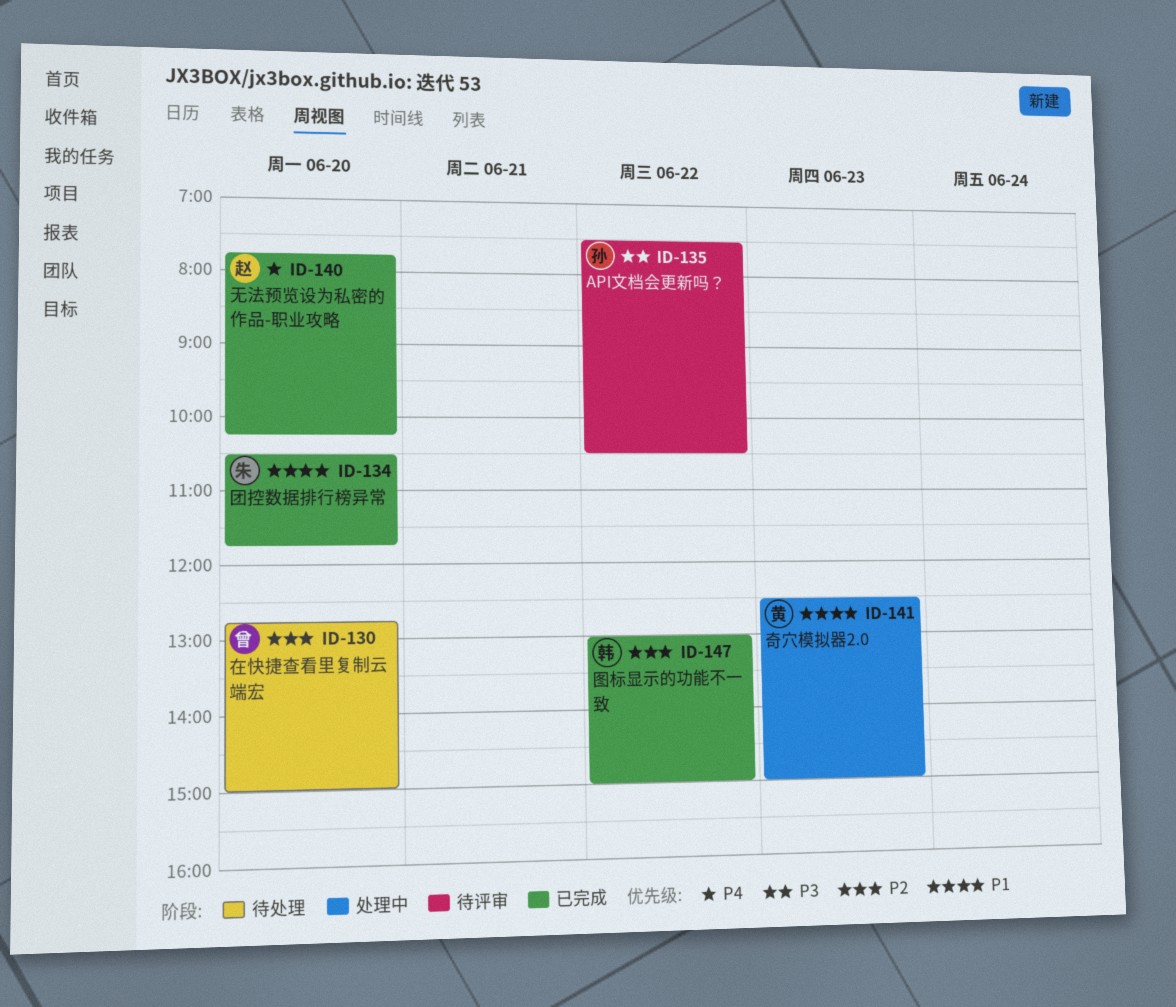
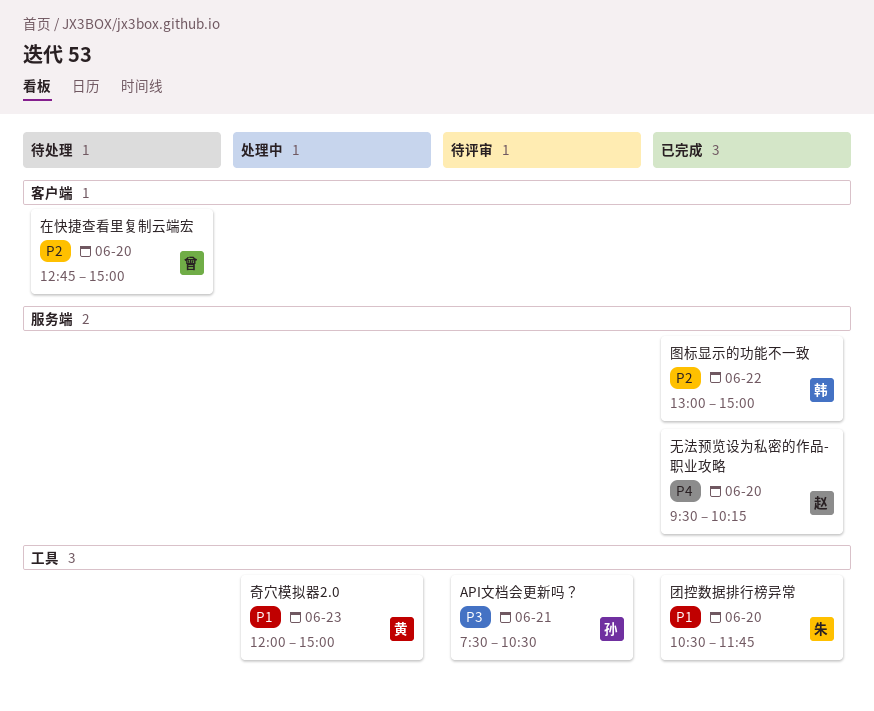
API文档会更新吗？, day: Jun 22 -> Jun 21
奇穴模拟器2.0, begins: 12:30 -> 12:00
无法预览设为私密的作品-职业攻略, begins: 07:45 -> 09:30

